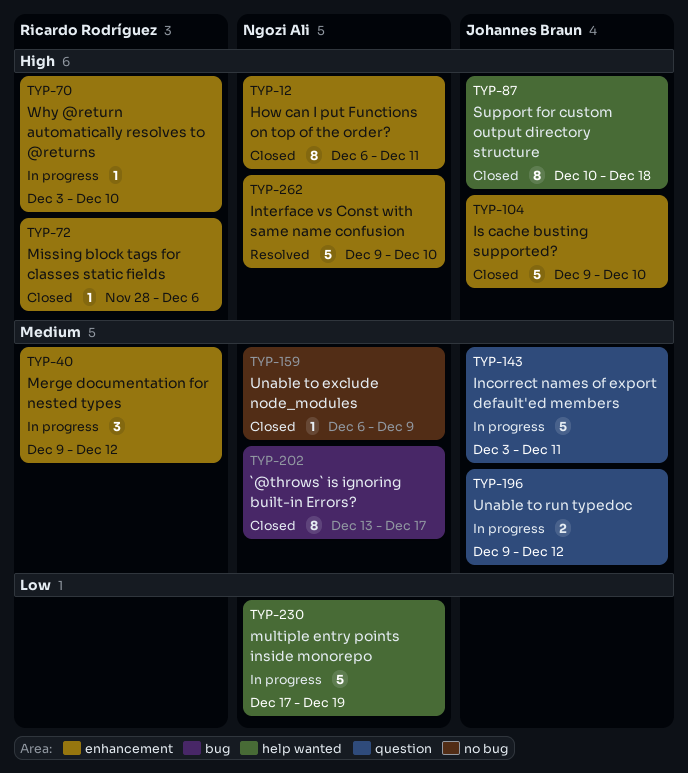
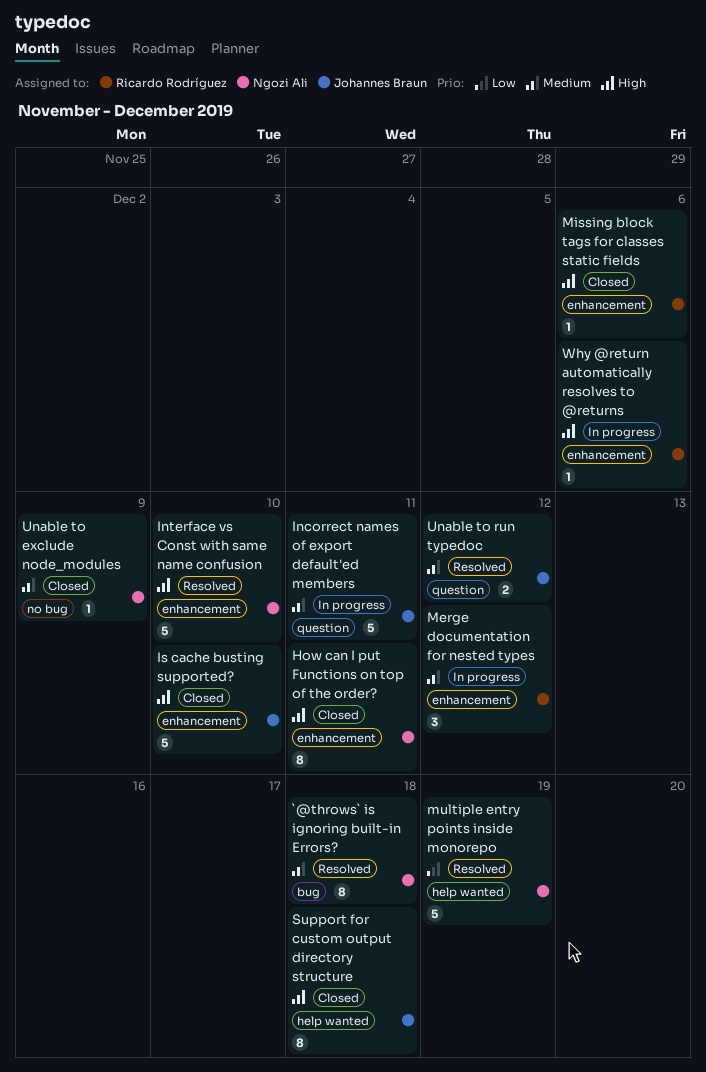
`@throws` is ignoring built-in Errors?, status: Closed -> Resolved
`@throws` is ignoring built-in Errors?, due: Dec 17 -> Dec 18
multiple entry points inside monorepo, status: In progress -> Resolved
Unable to run typedoc, status: In progress -> Resolved
Why @return automatically resolves to @returns, due: Dec 10 -> Dec 6

